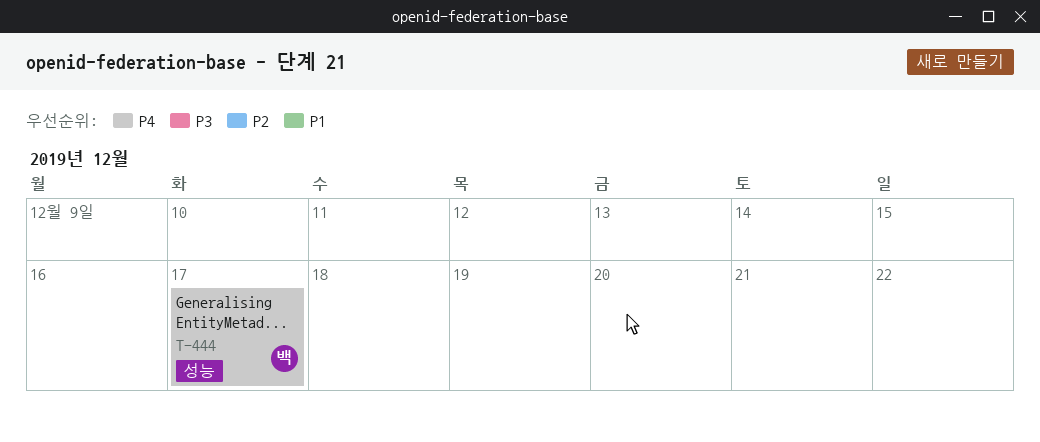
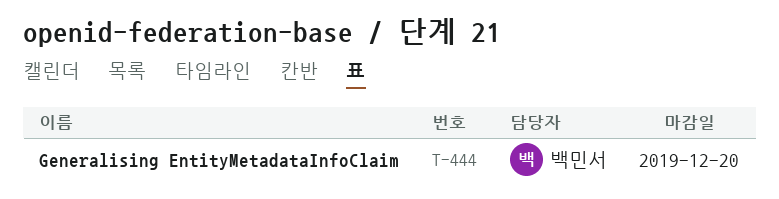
T-444, due: Dec 17 -> Dec 20

